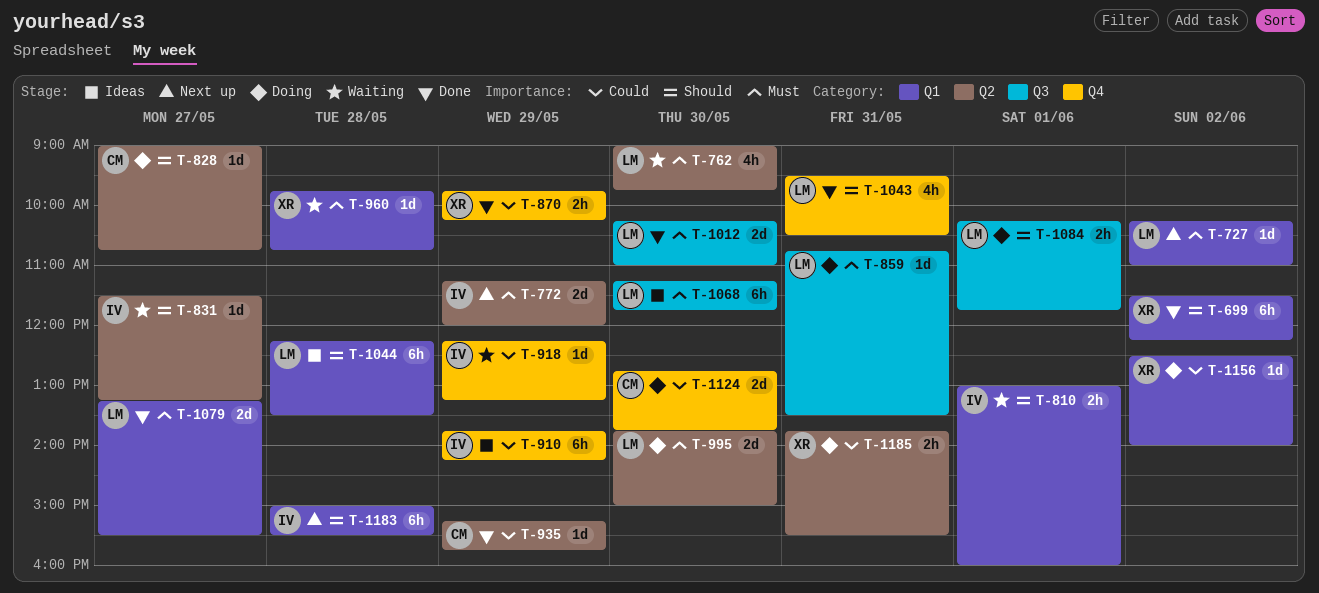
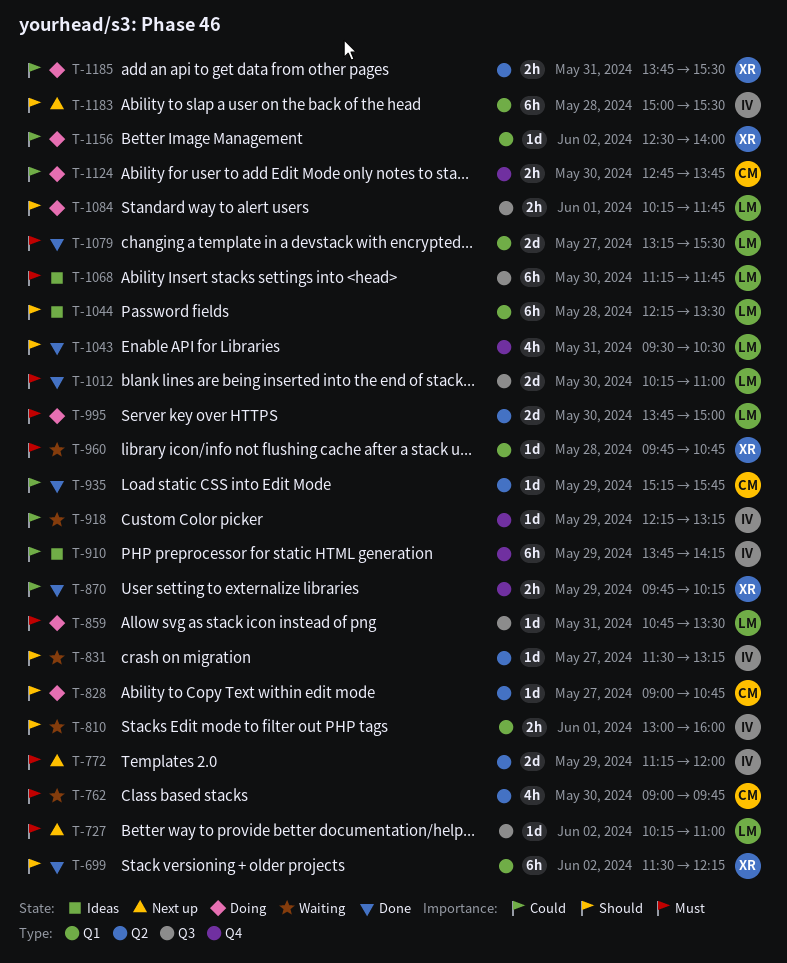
T-727, label: Q1 -> Q3
T-762, owner: LM -> CM
T-1124, estimate: 2d -> 2h

